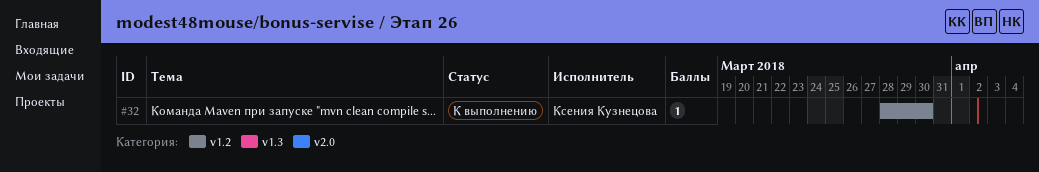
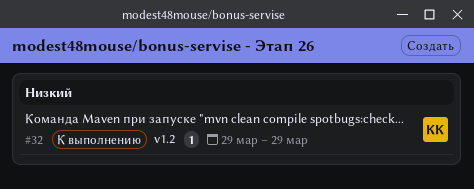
#32, start: Mar 28 -> Mar 29
#32, due: Mar 30 -> Mar 29

